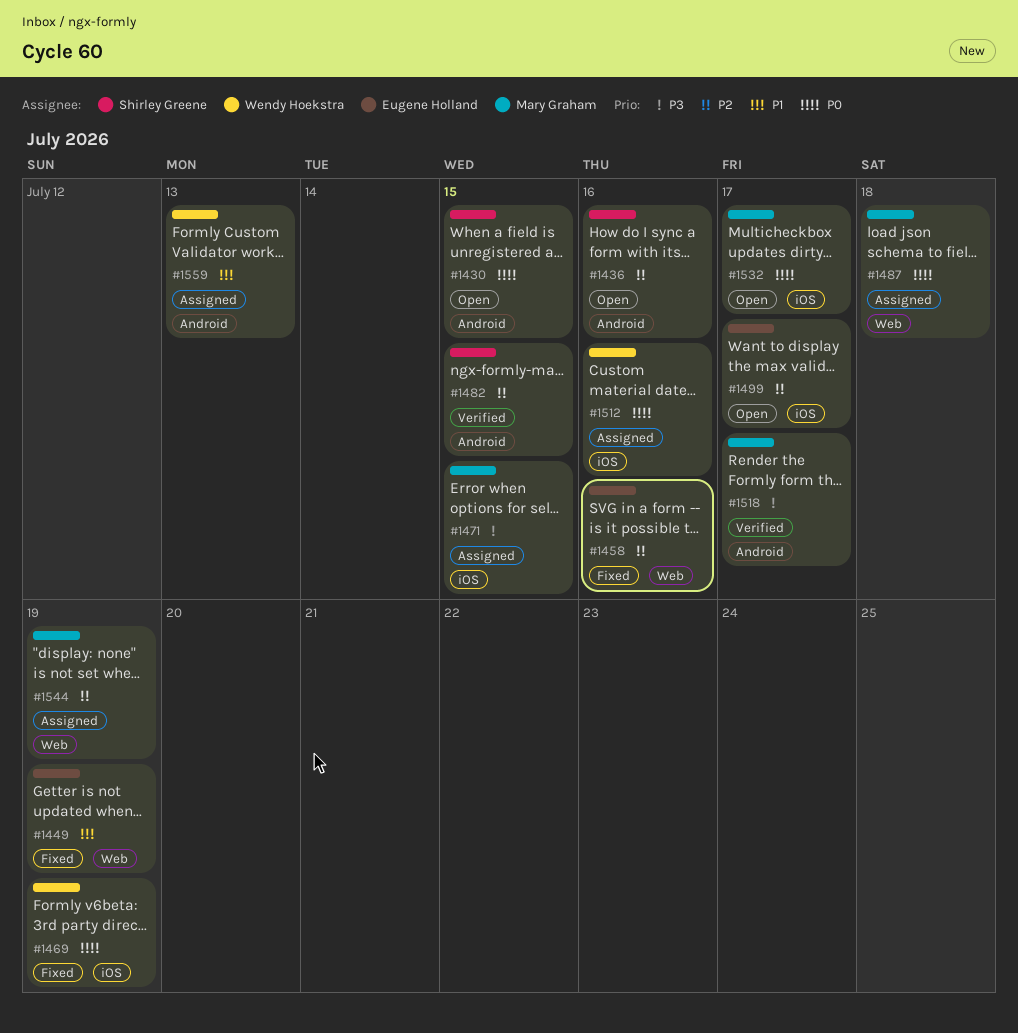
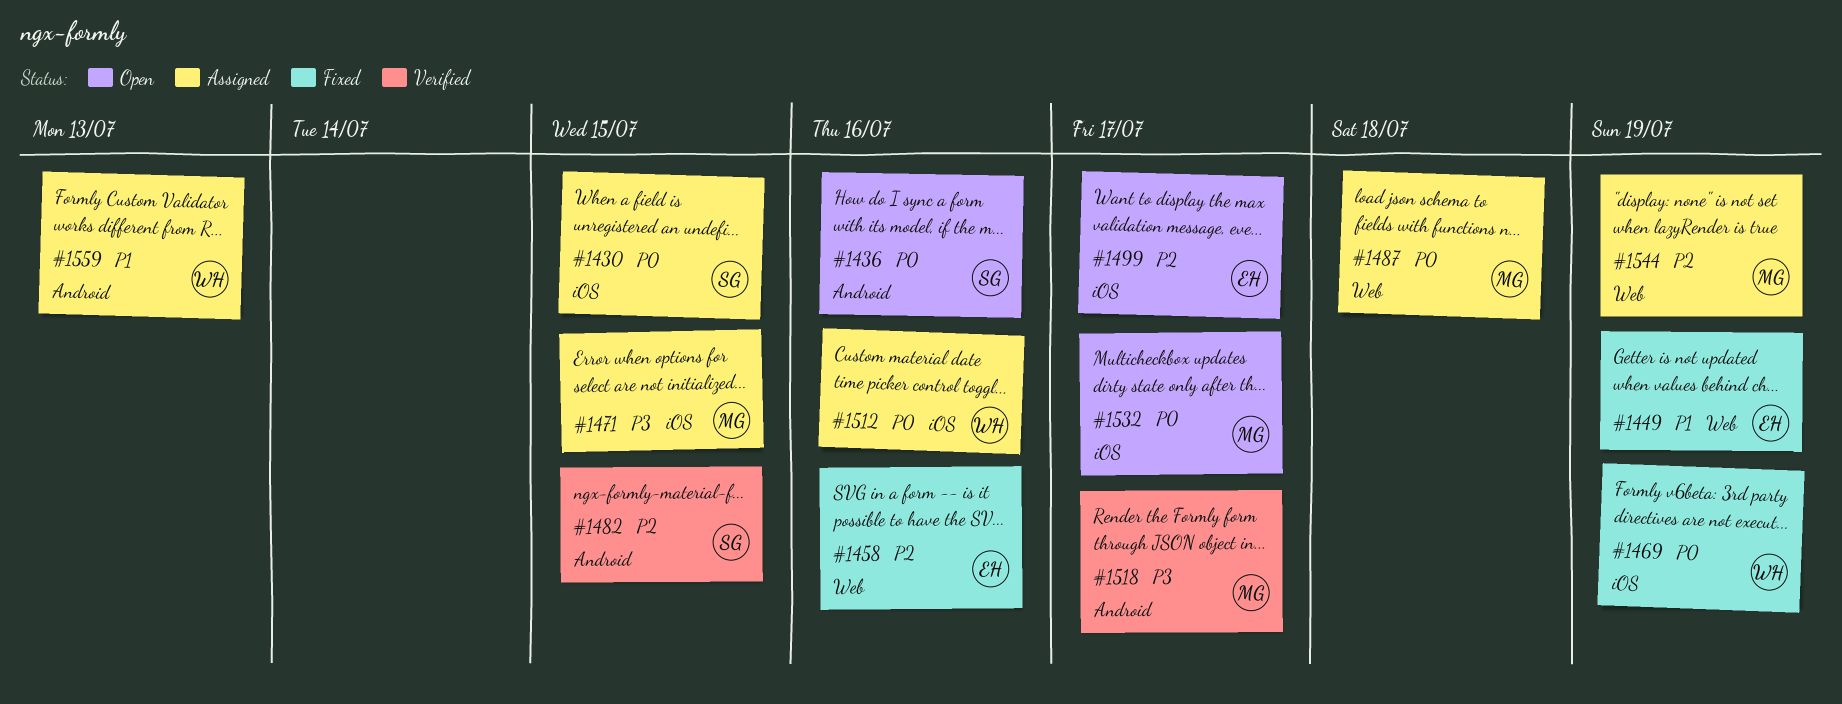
#1430, status: Open -> Assigned
#1430, label: Android -> iOS
#1436, priority: P2 -> P0

